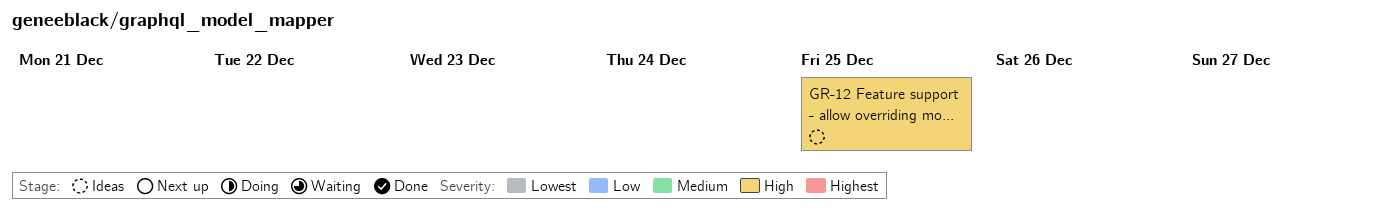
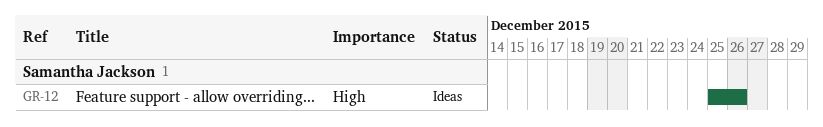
GR-12, due: Dec 25 -> Dec 26

